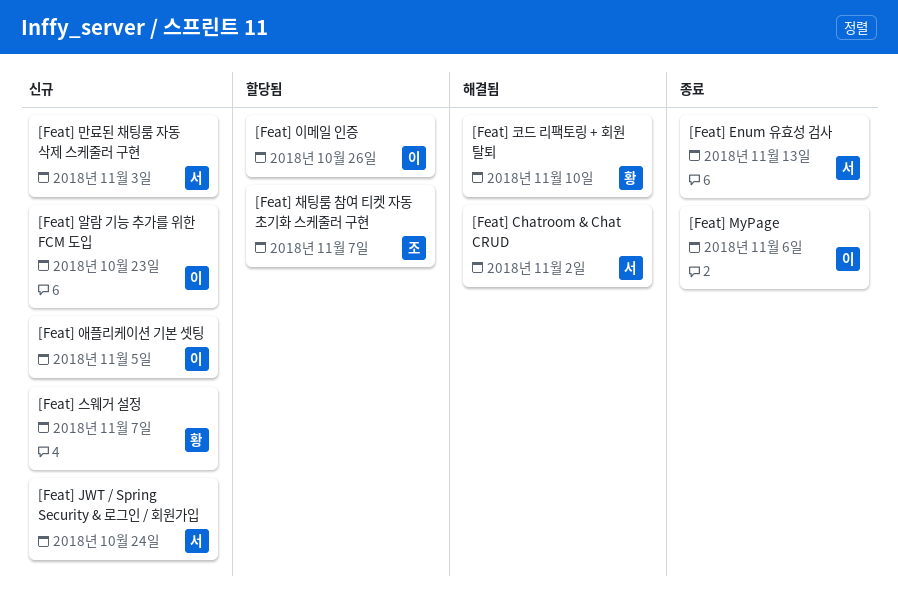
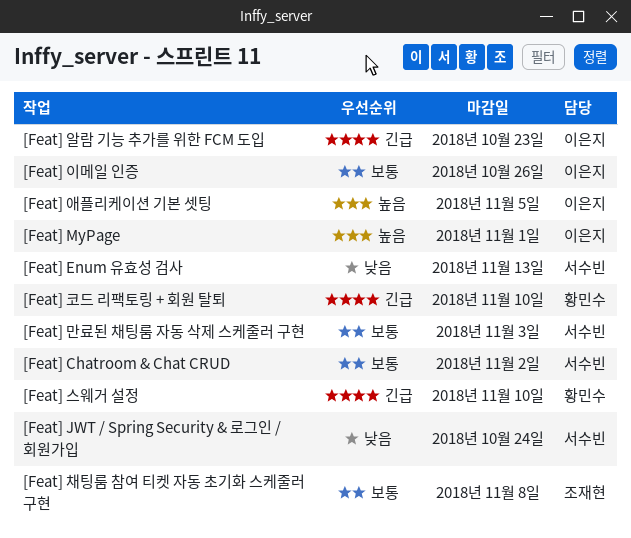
[Feat] MyPage, due: Nov 6 -> Nov 1
[Feat] 스웨거 설정, due: Nov 7 -> Nov 10
[Feat] 채팅룸 참여 티켓 자동 초기화 스케줄러 구현, due: Nov 7 -> Nov 8

